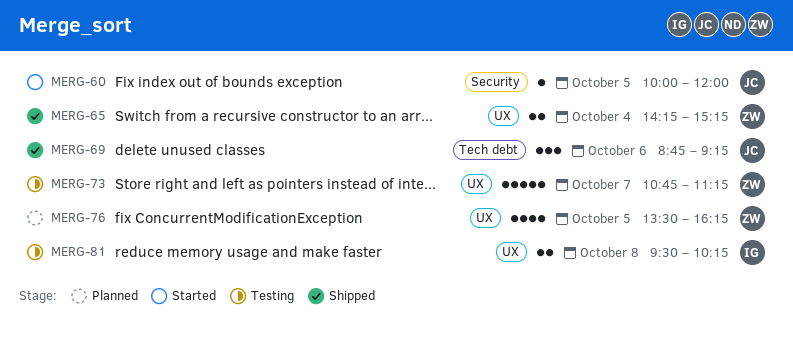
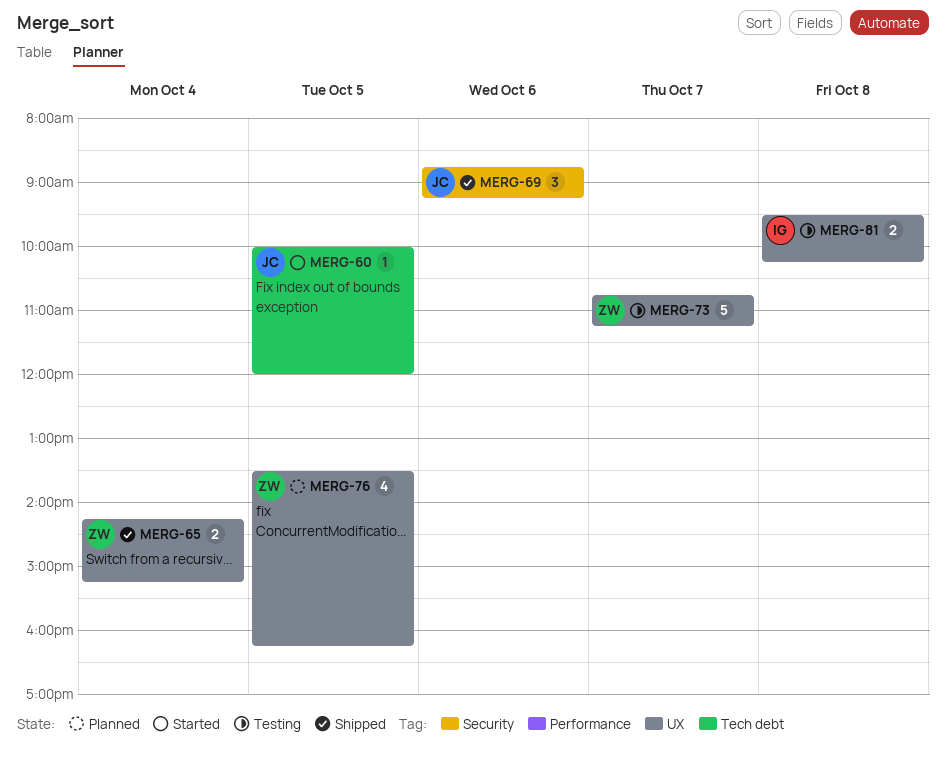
MERG-60, label: Security -> Tech debt
MERG-69, label: Tech debt -> Security

